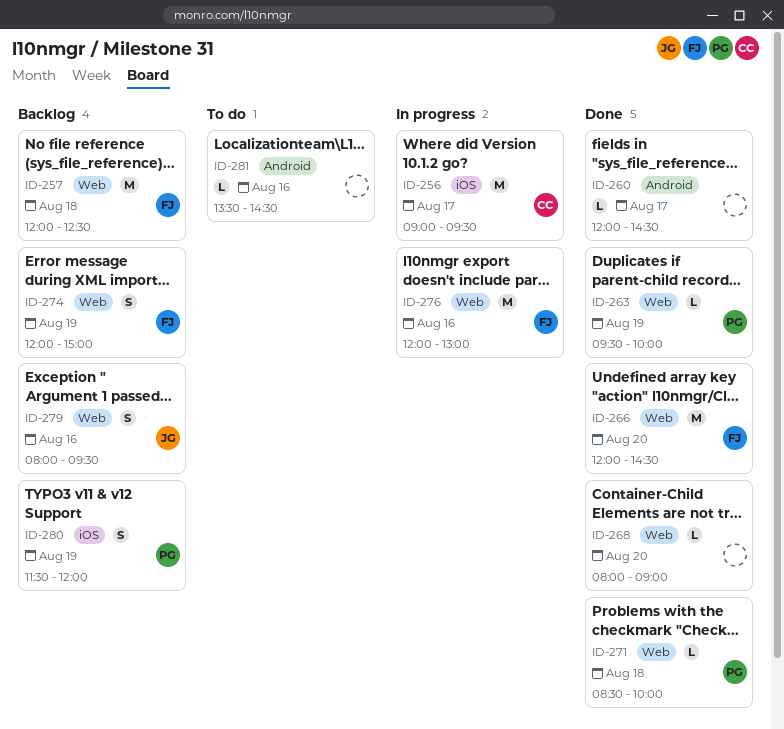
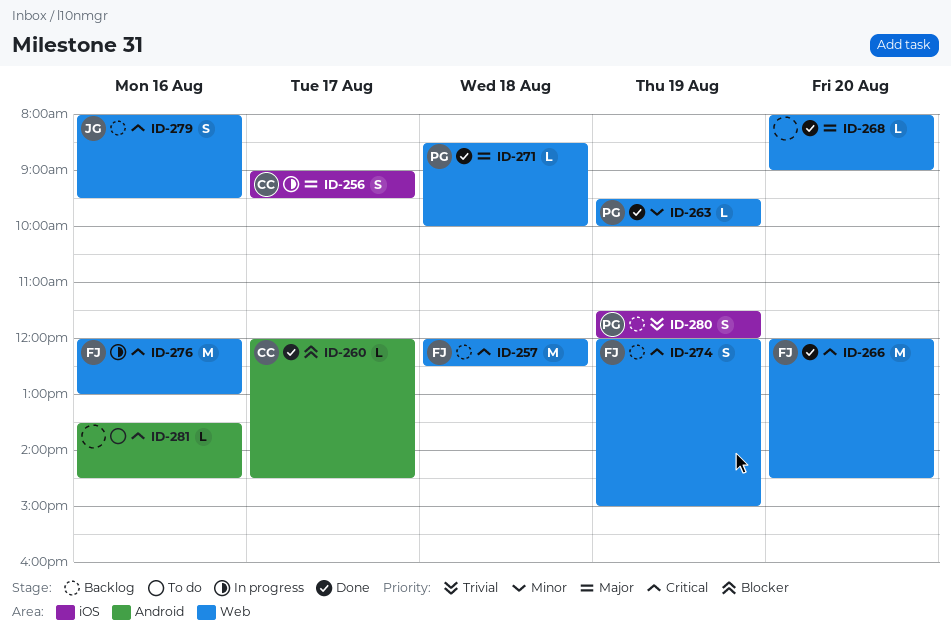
ID-256, estimate: M -> S
ID-260, owner: none -> CC

